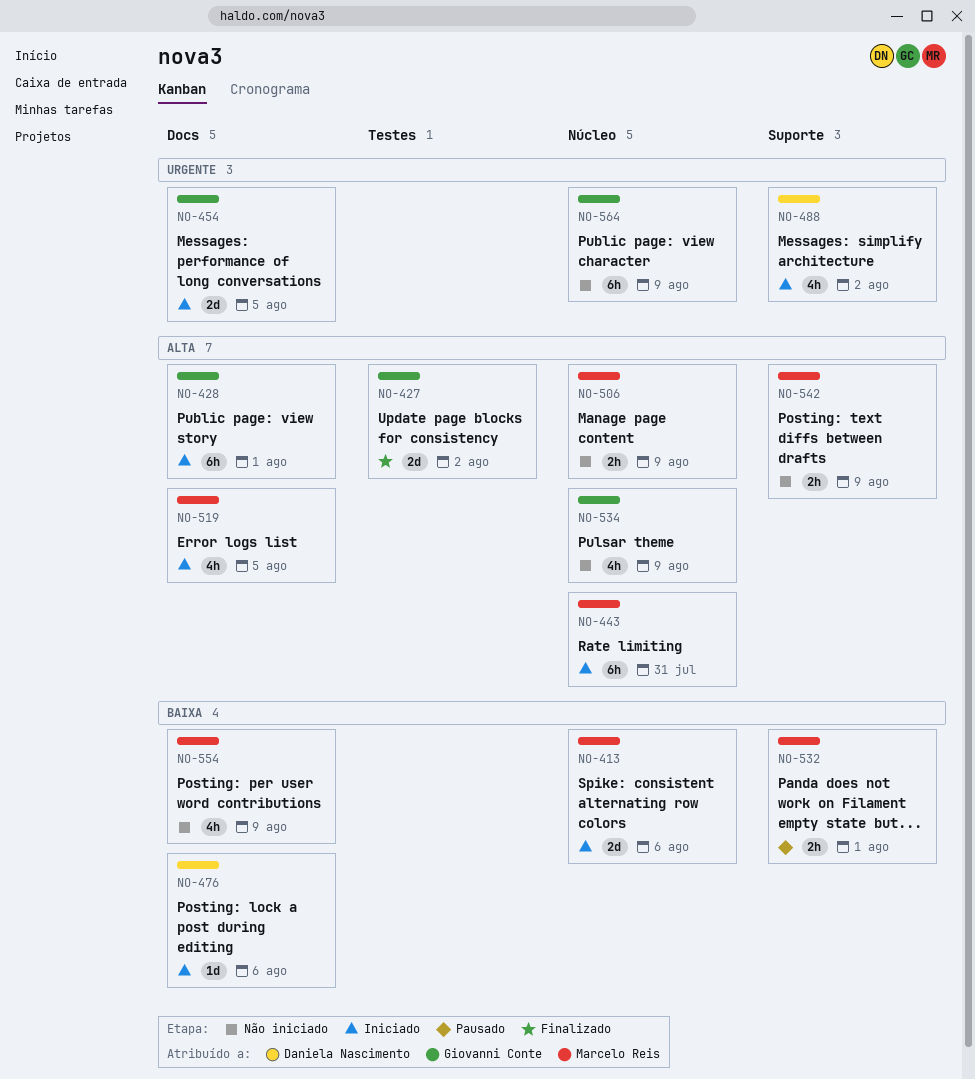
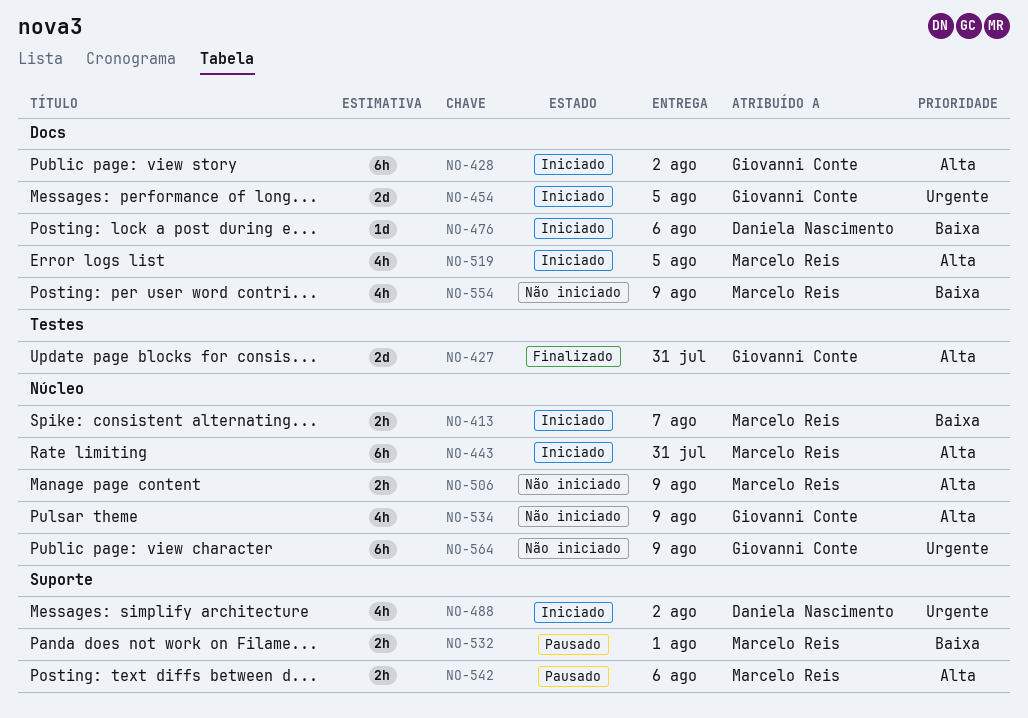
NO-413, estimate: 2d -> 2h
NO-413, due: Aug 6 -> Aug 7
NO-427, due: Aug 2 -> Jul 31
NO-428, due: Aug 1 -> Aug 2
NO-542, status: Não iniciado -> Pausado
NO-542, due: Aug 9 -> Aug 6

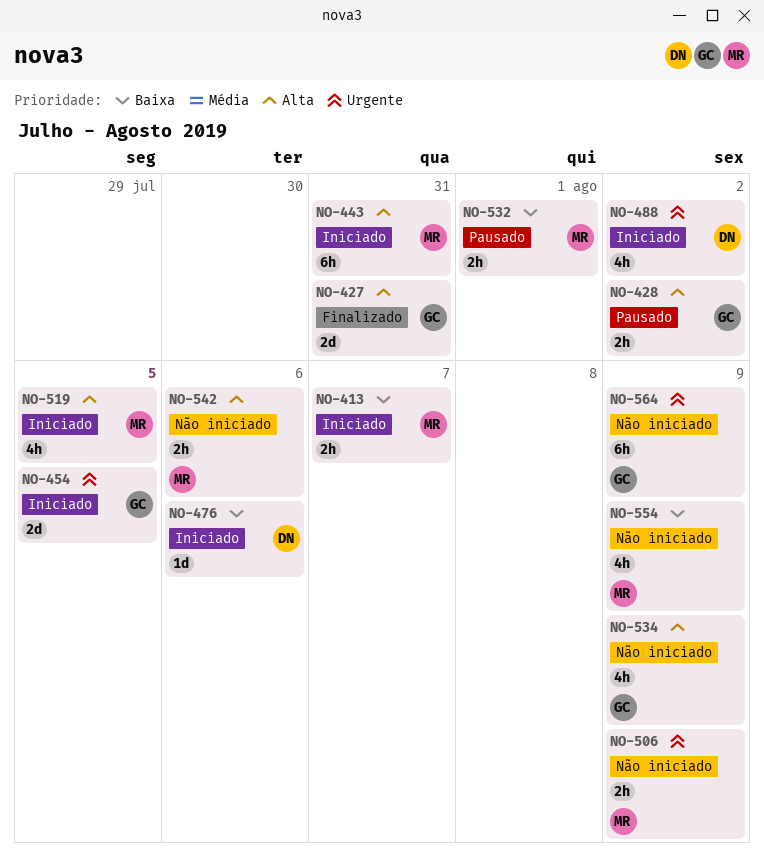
NO-428, status: Iniciado -> Pausado
NO-428, estimate: 6h -> 2h
NO-506, priority: Alta -> Urgente
NO-542, status: Pausado -> Não iniciado

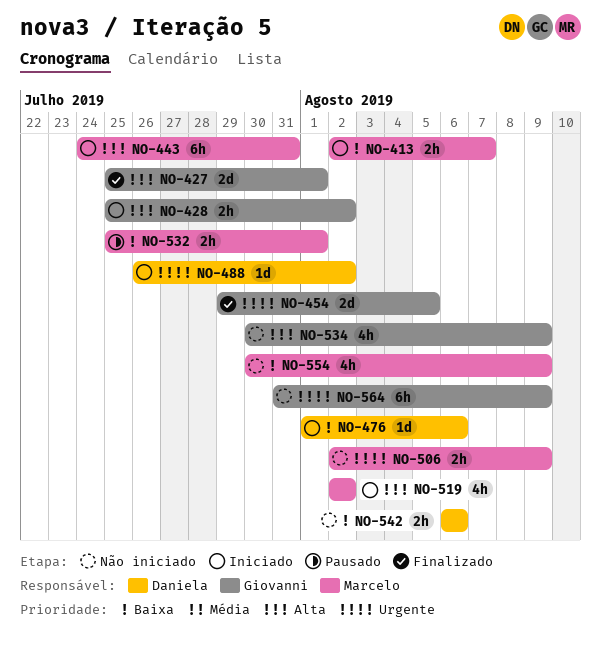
NO-427, due: Jul 31 -> Aug 1
NO-428, status: Pausado -> Iniciado
NO-454, status: Iniciado -> Finalizado
NO-488, estimate: 4h -> 1d
NO-519, due: Aug 5 -> Aug 2
NO-542, owner: Marcelo -> Daniela
NO-542, priority: Alta -> Baixa

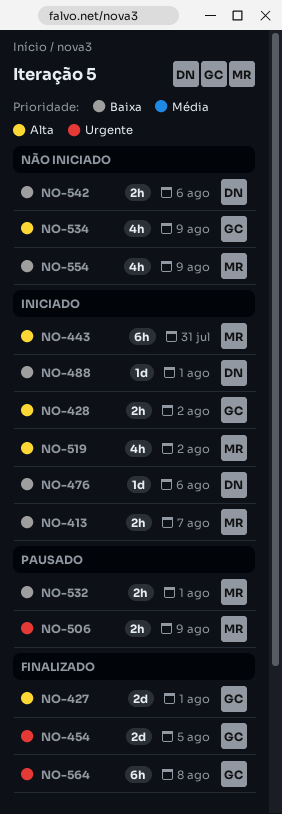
NO-488, priority: Urgente -> Baixa
NO-488, due: Aug 2 -> Aug 1
NO-506, status: Não iniciado -> Pausado
NO-564, status: Não iniciado -> Finalizado
NO-564, due: Aug 9 -> Aug 8

